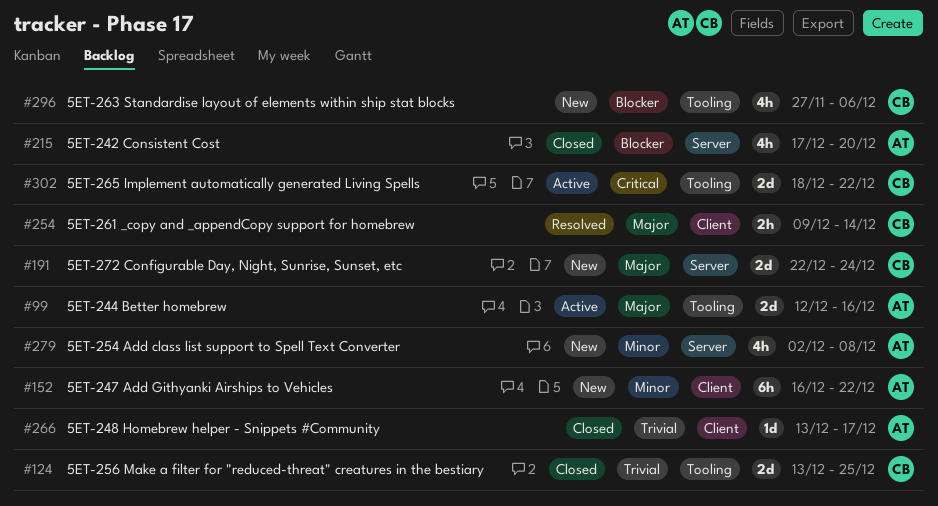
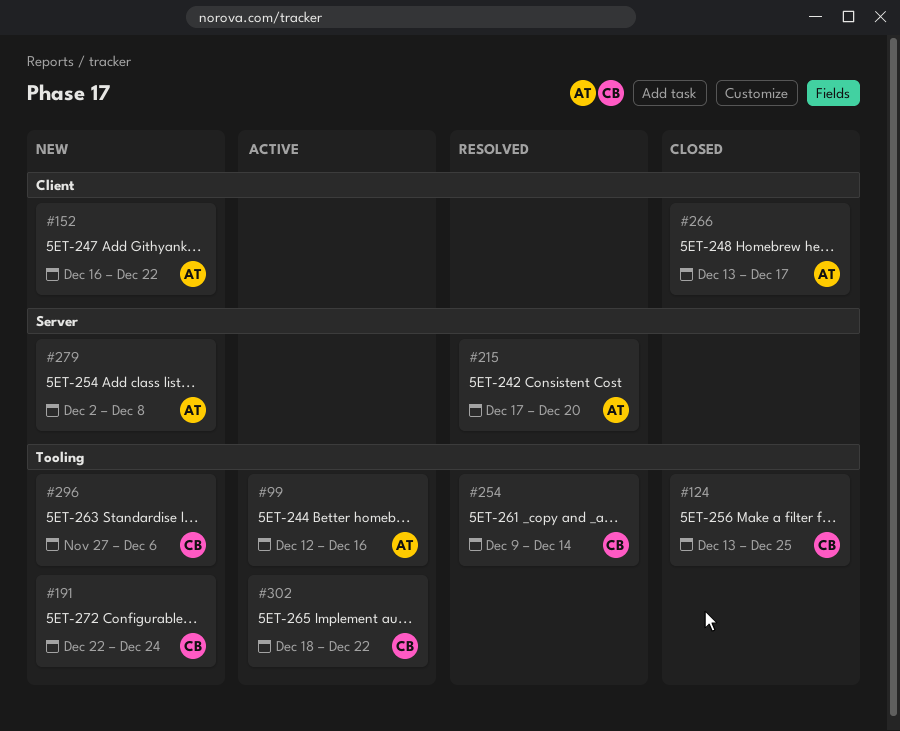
#191, label: Server -> Tooling
#215, status: Closed -> Resolved
#254, label: Client -> Tooling

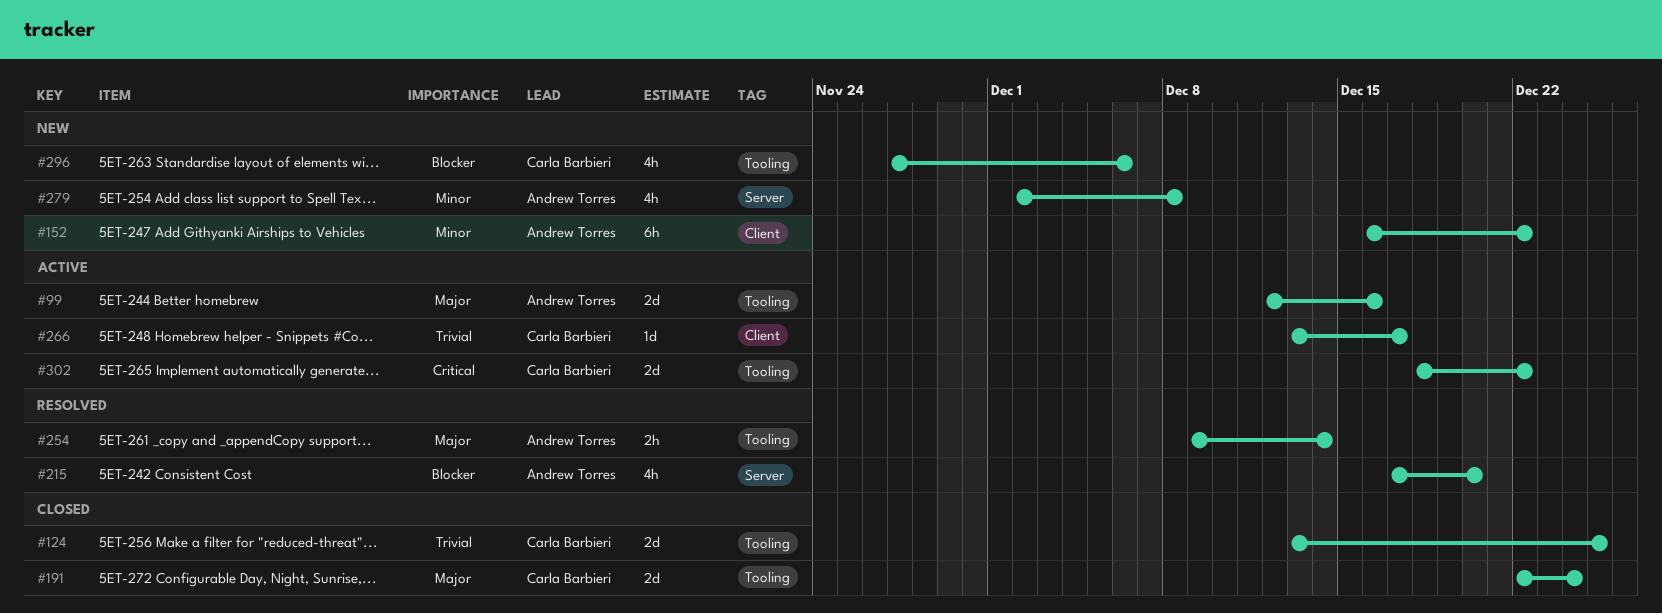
#191, status: New -> Closed
#254, owner: Carla Barbieri -> Andrew Torres
#266, status: Closed -> Active
#266, owner: Andrew Torres -> Carla Barbieri

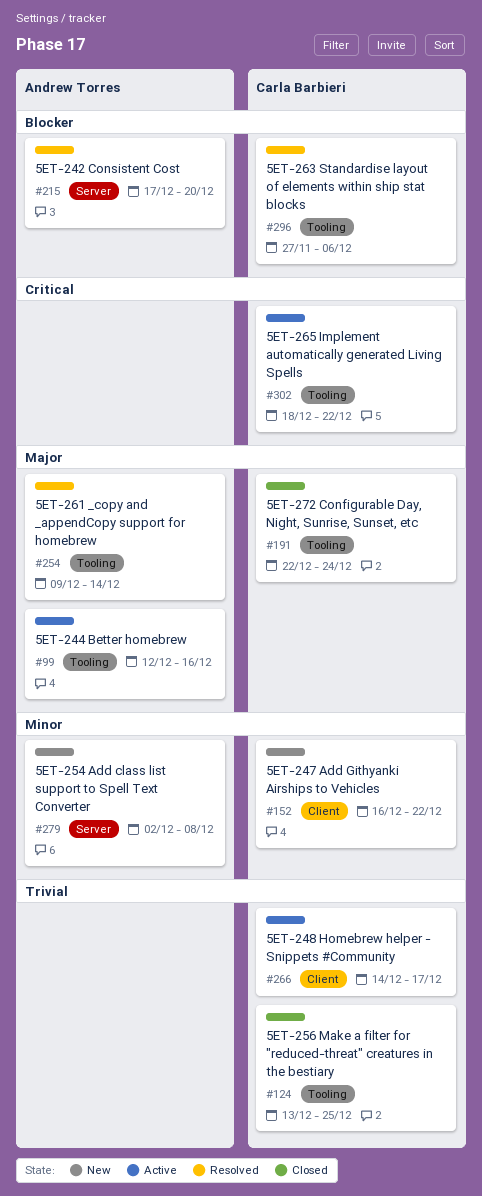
#152, owner: Andrew Torres -> Carla Barbieri
#266, start: Dec 13 -> Dec 14
#296, status: New -> Resolved

